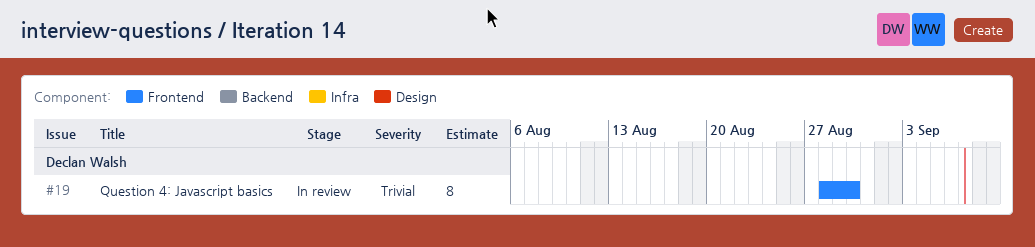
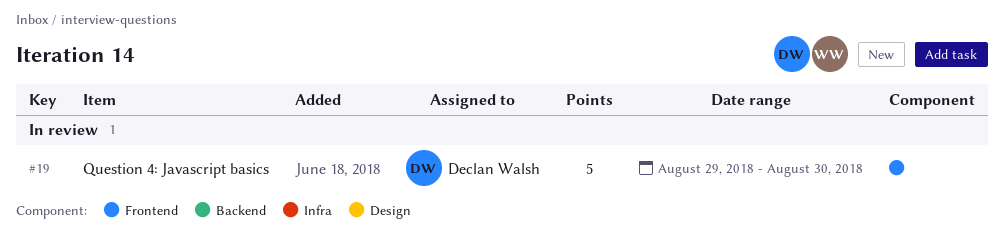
#19, estimate: 8 -> 5
#19, start: Aug 28 -> Aug 29

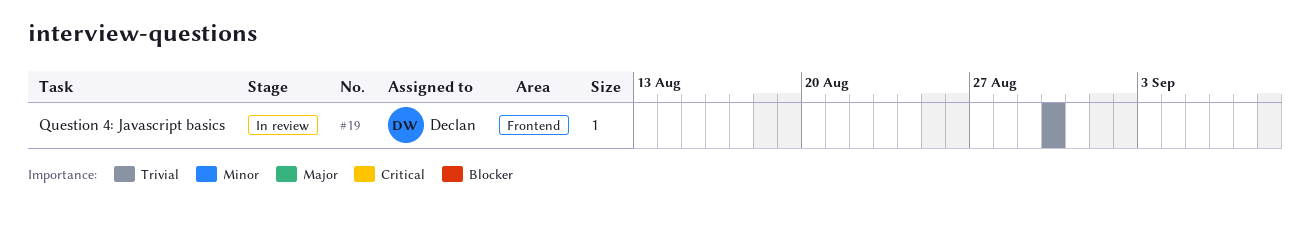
#19, estimate: 5 -> 1
#19, start: Aug 29 -> Aug 30

